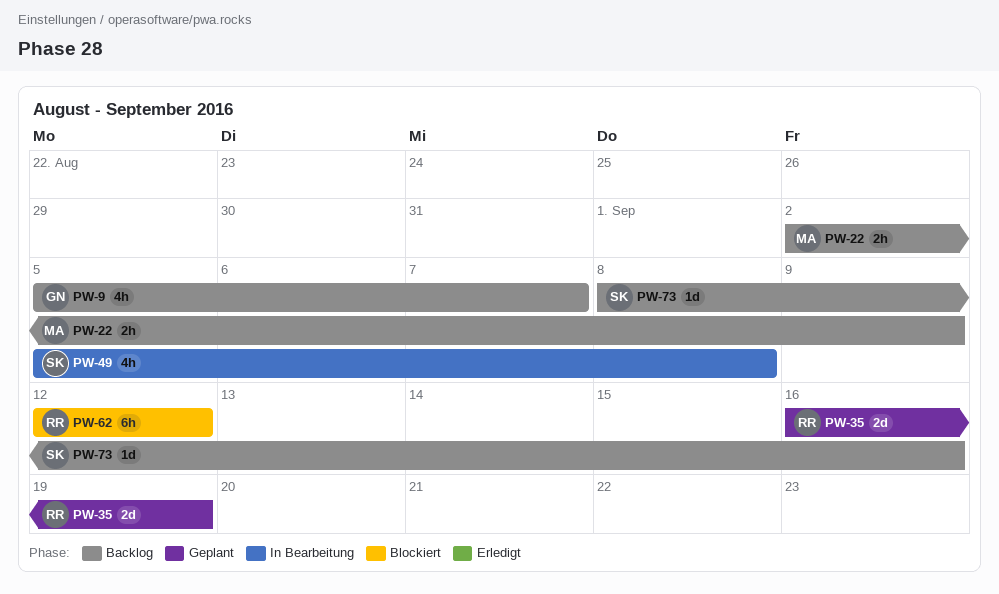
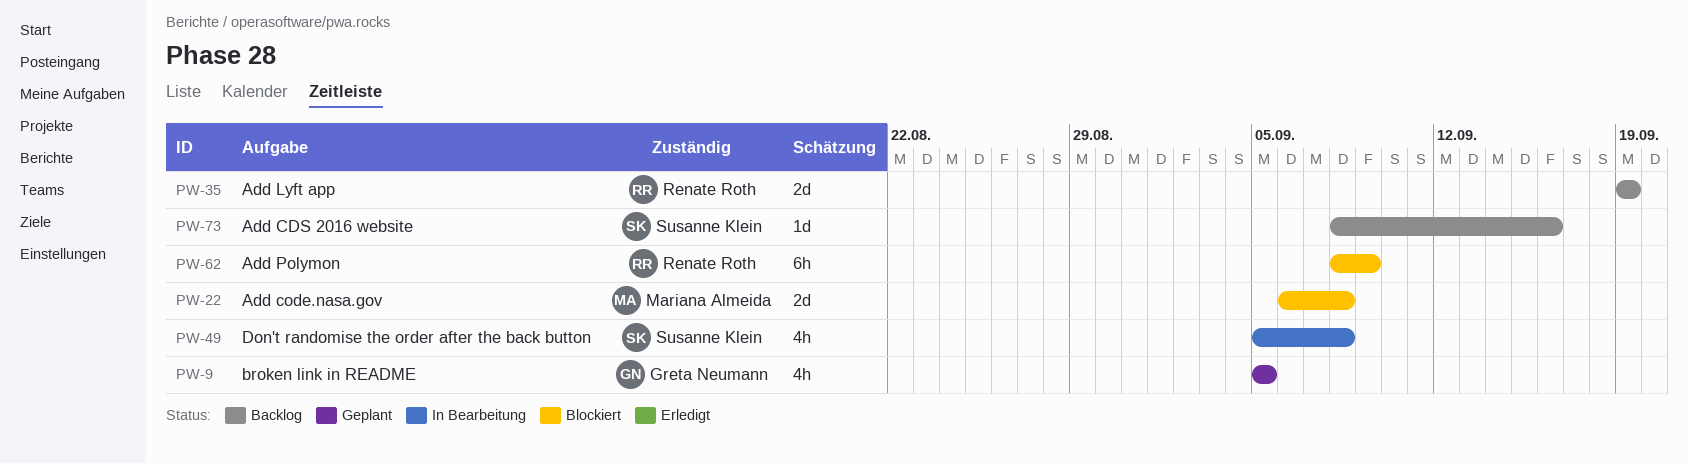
PW-9, status: Backlog -> Geplant
PW-9, due: Sep 7 -> Sep 5
PW-22, status: Backlog -> Blockiert
PW-22, estimate: 2h -> 2d
PW-22, start: Sep 2 -> Sep 6
PW-22, due: Sep 9 -> Sep 8
PW-35, status: Geplant -> Backlog
PW-35, start: Sep 16 -> Sep 19
PW-62, start: Sep 12 -> Sep 8
PW-62, due: Sep 12 -> Sep 9

